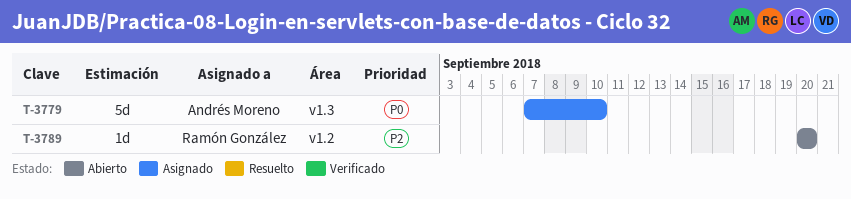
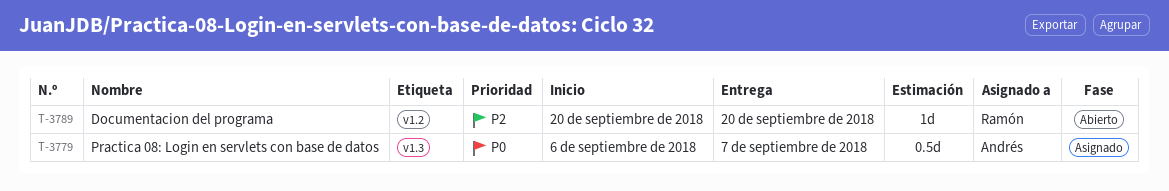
T-3779, estimate: 5d -> 0.5d
T-3779, start: Sep 7 -> Sep 6
T-3779, due: Sep 10 -> Sep 7

